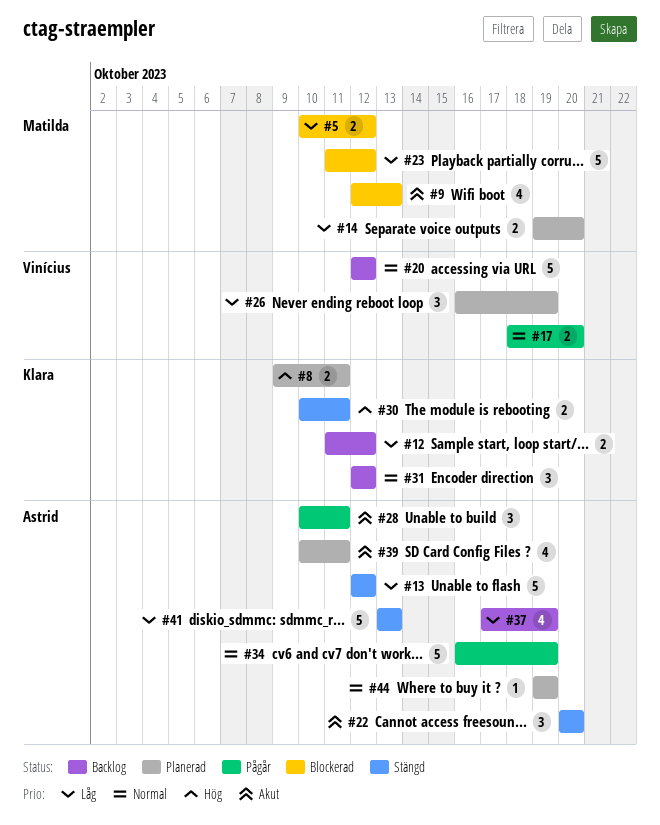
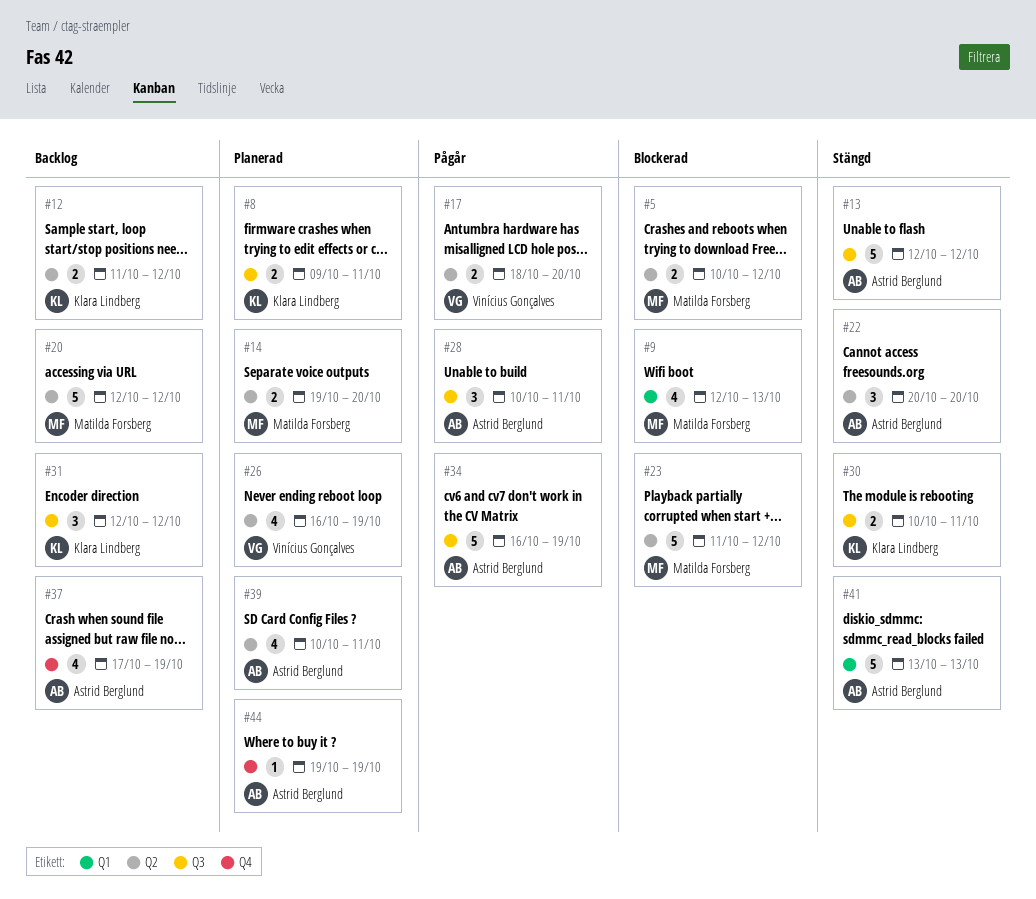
#20, owner: Vinícius Gonçalves -> Matilda Forsberg
#26, estimate: 3 -> 4

